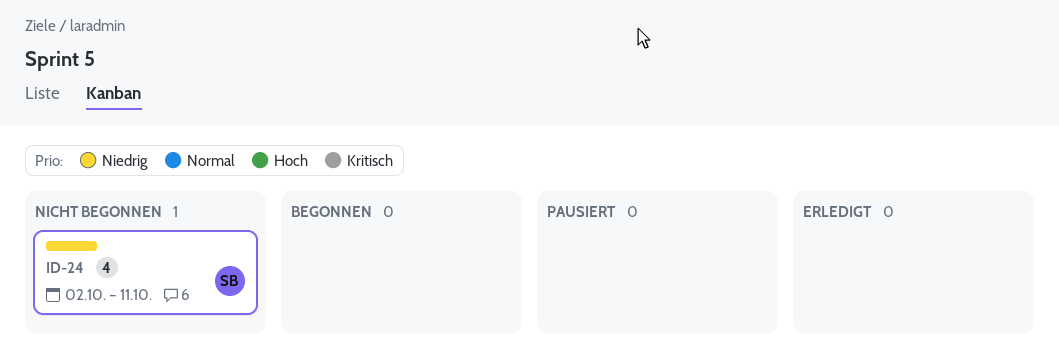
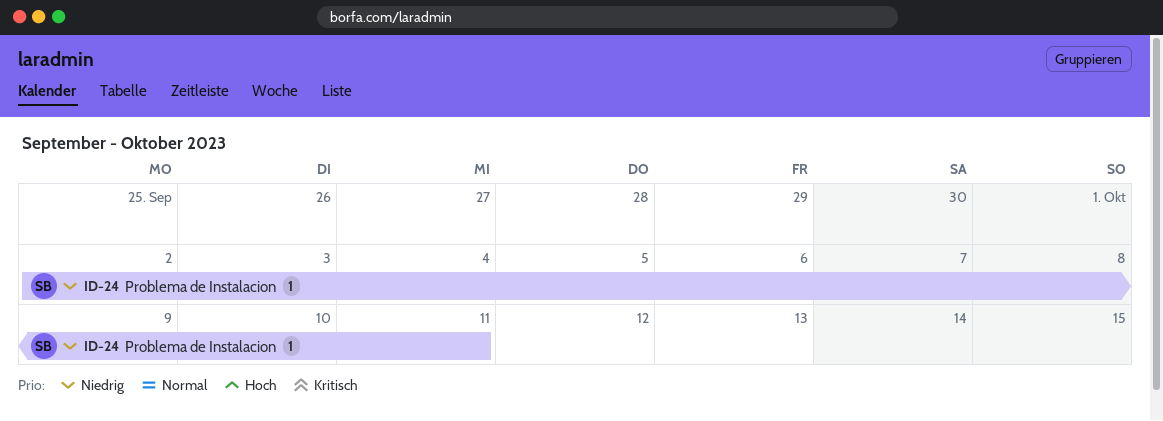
ID-24, estimate: 4 -> 1

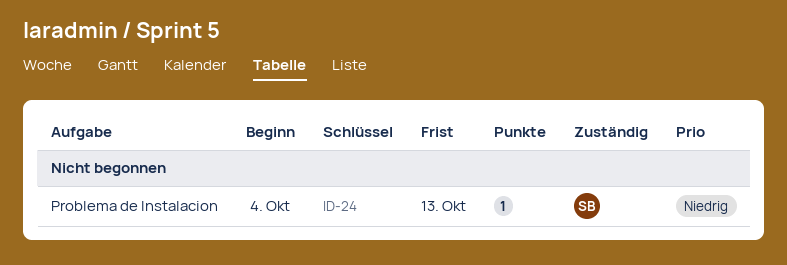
ID-24, start: Oct 2 -> Oct 4
ID-24, due: Oct 11 -> Oct 13

